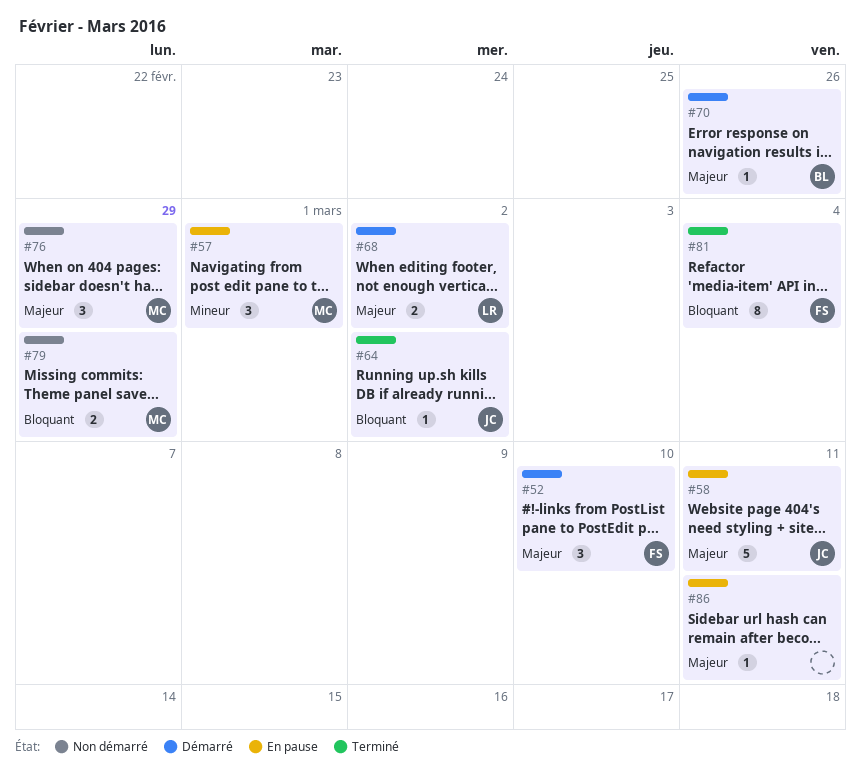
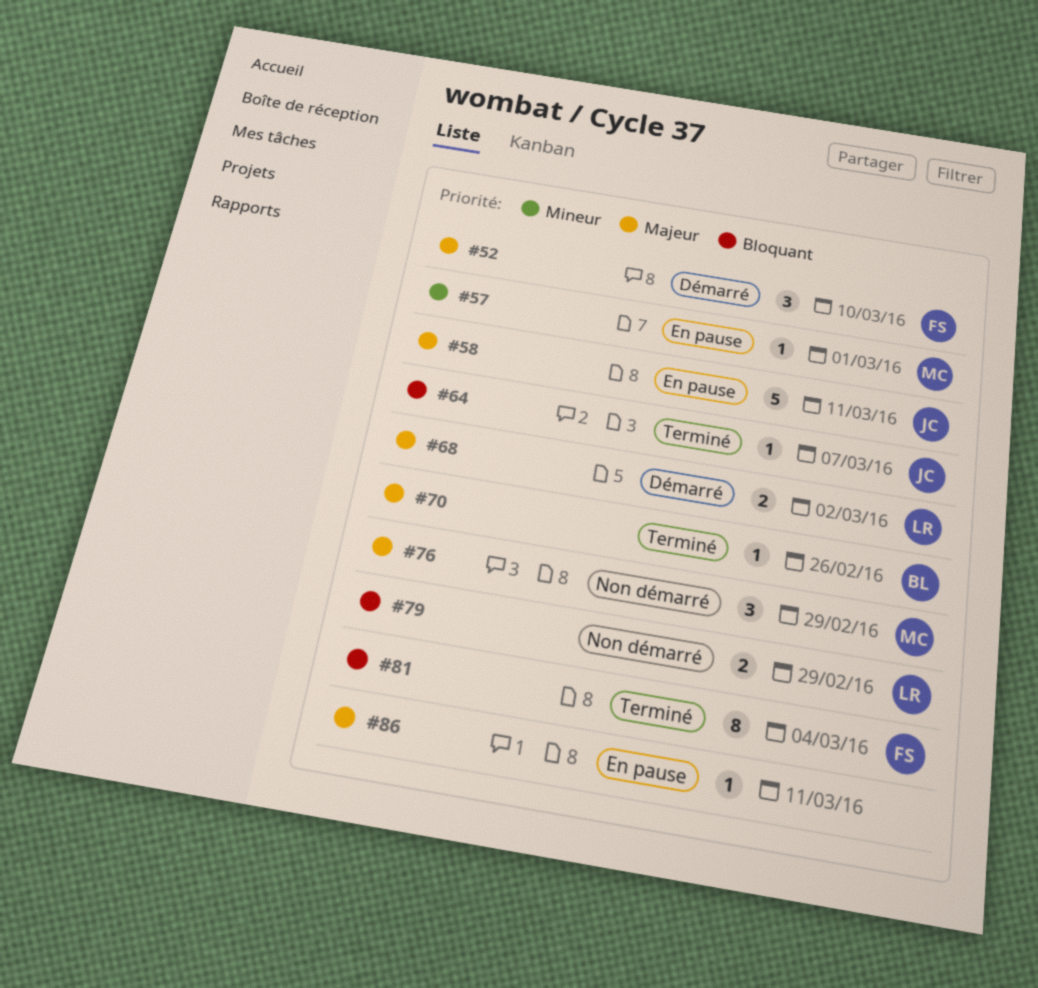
#57, estimate: 3 -> 1
#64, due: Mar 2 -> Mar 7
#70, status: Démarré -> Terminé
#79, owner: MC -> LR

